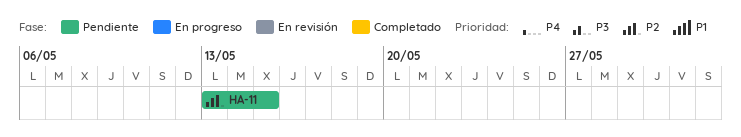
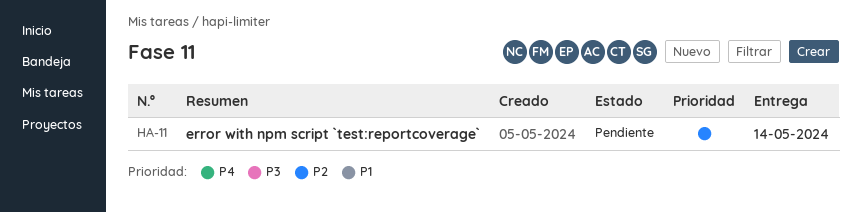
HA-11, due: May 15 -> May 14

